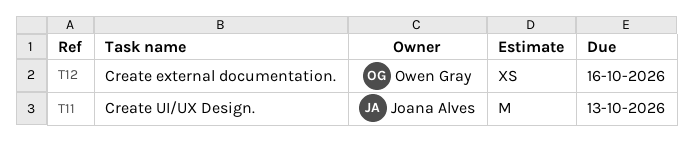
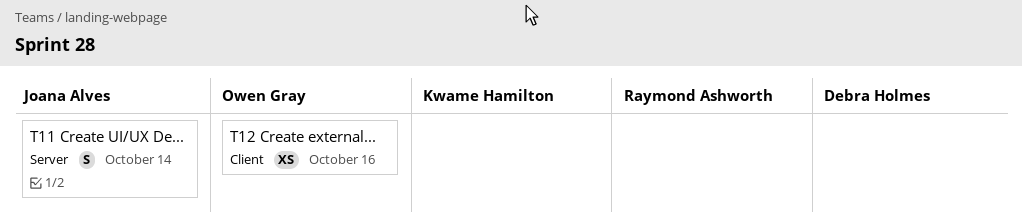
T11, estimate: M -> S
T11, due: Oct 13 -> Oct 14

